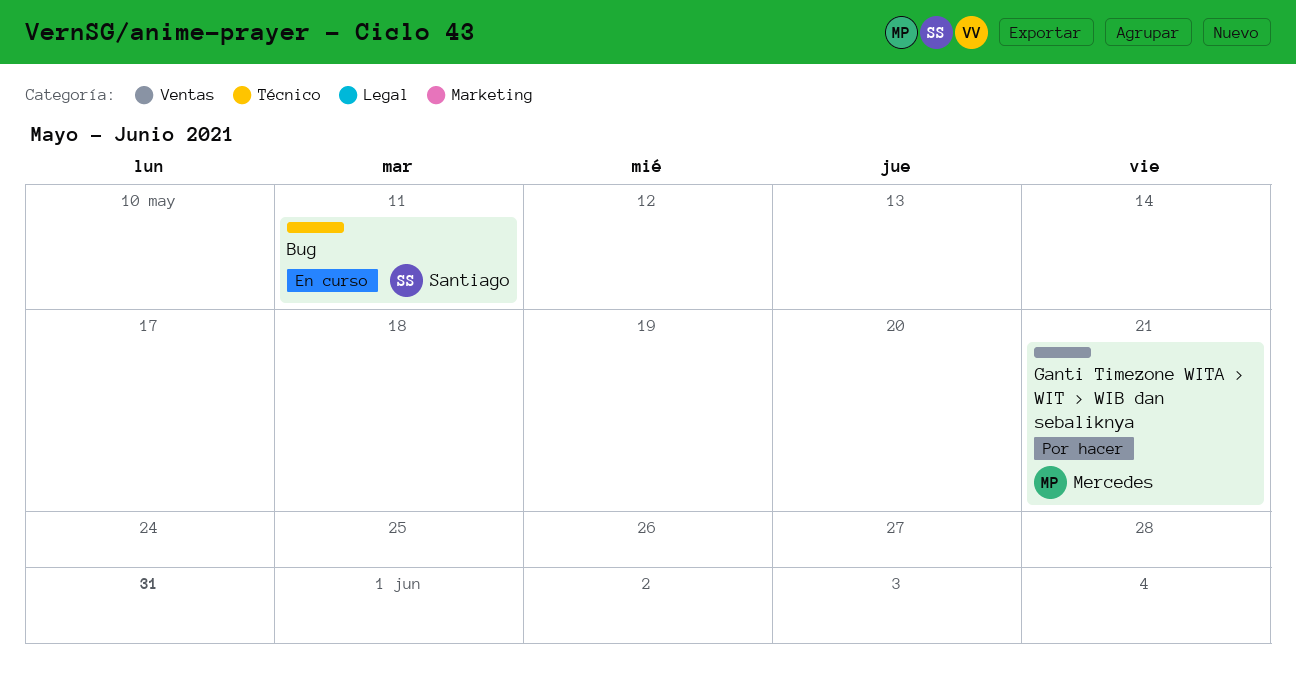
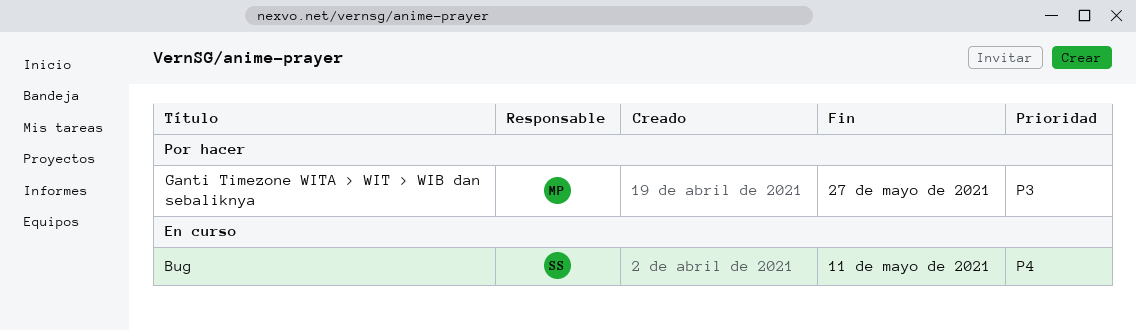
Ganti Timezone WITA > WIT > WIB dan sebaliknya, due: May 21 -> May 27

